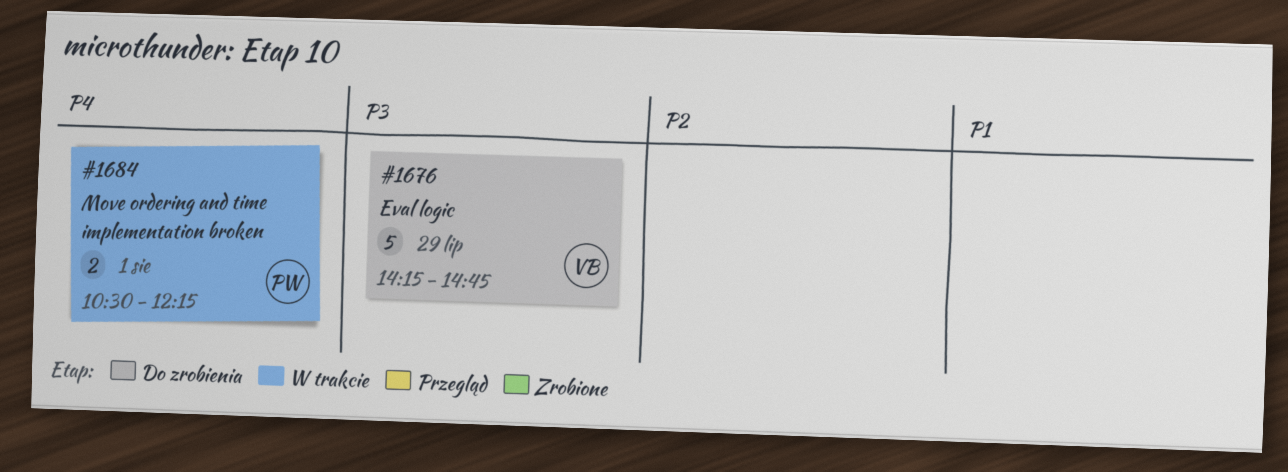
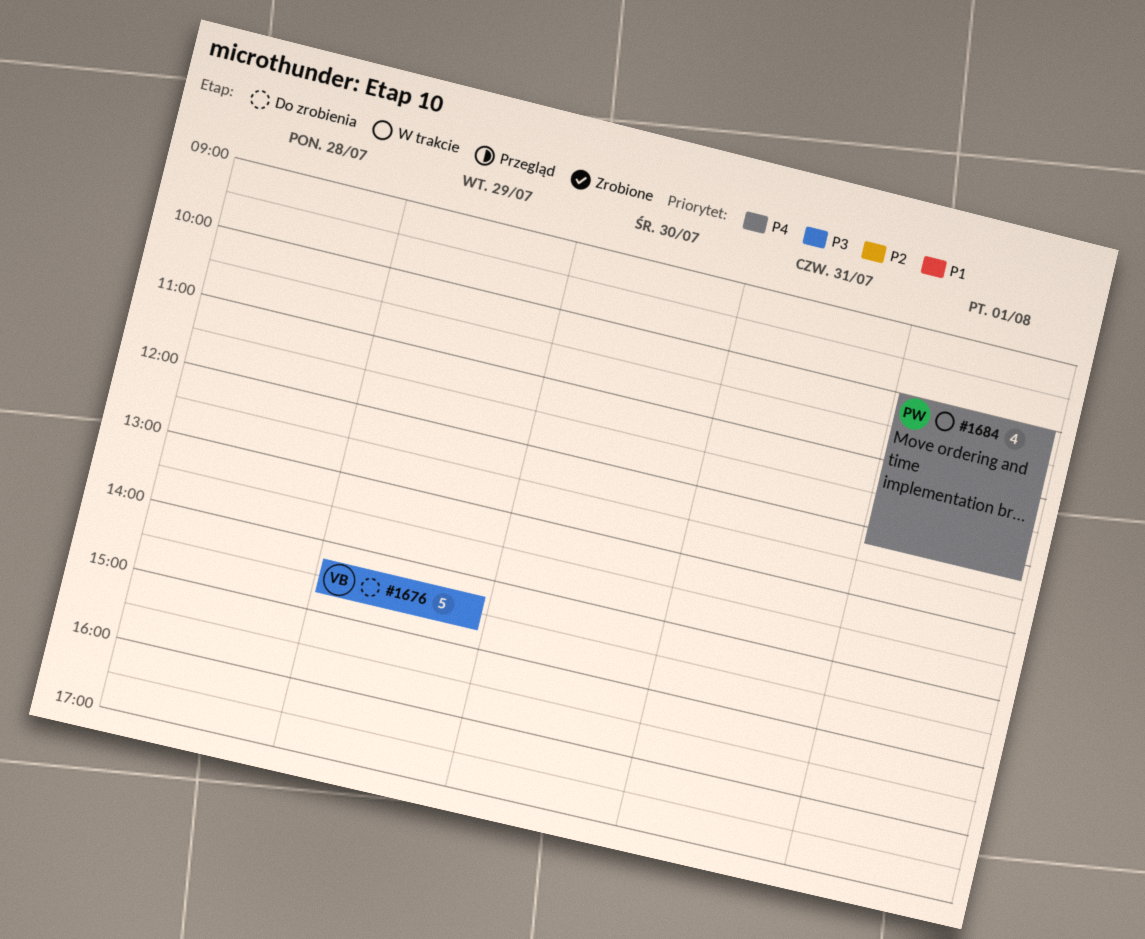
#1684, estimate: 2 -> 4
#1684, begins: 10:30 -> 10:00

